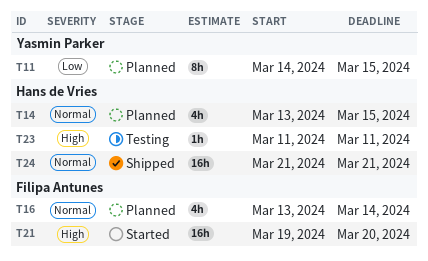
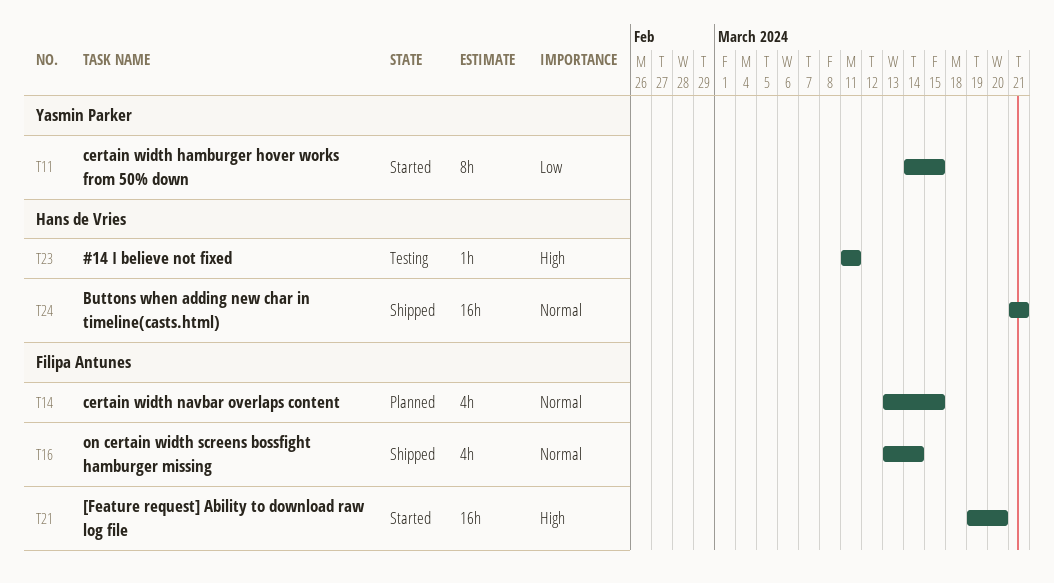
T11, status: Planned -> Started
T14, owner: Hans de Vries -> Filipa Antunes
T16, status: Planned -> Shipped

